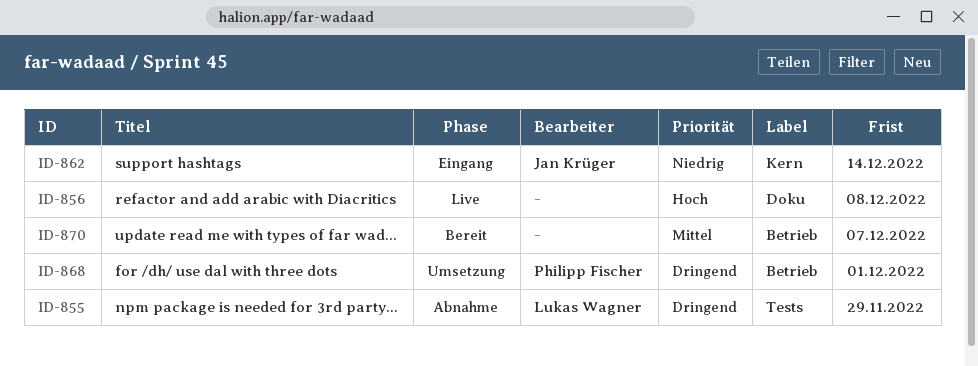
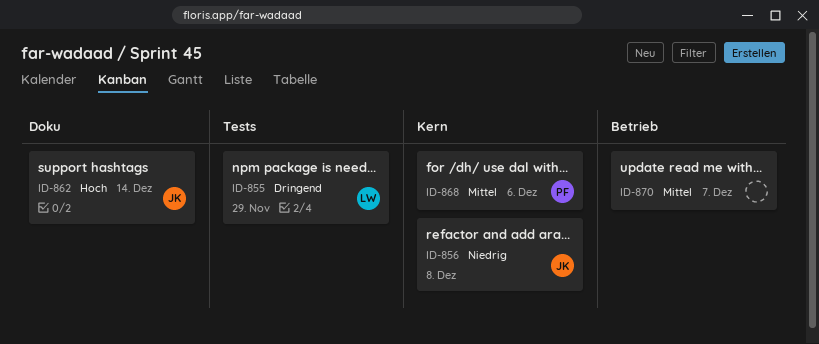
ID-856, owner: none -> Jan Krüger
ID-856, priority: Hoch -> Niedrig
ID-856, label: Doku -> Kern
ID-862, priority: Niedrig -> Hoch
ID-862, label: Kern -> Doku
ID-868, priority: Dringend -> Mittel
ID-868, label: Betrieb -> Kern
ID-868, due: Dec 1 -> Dec 6

